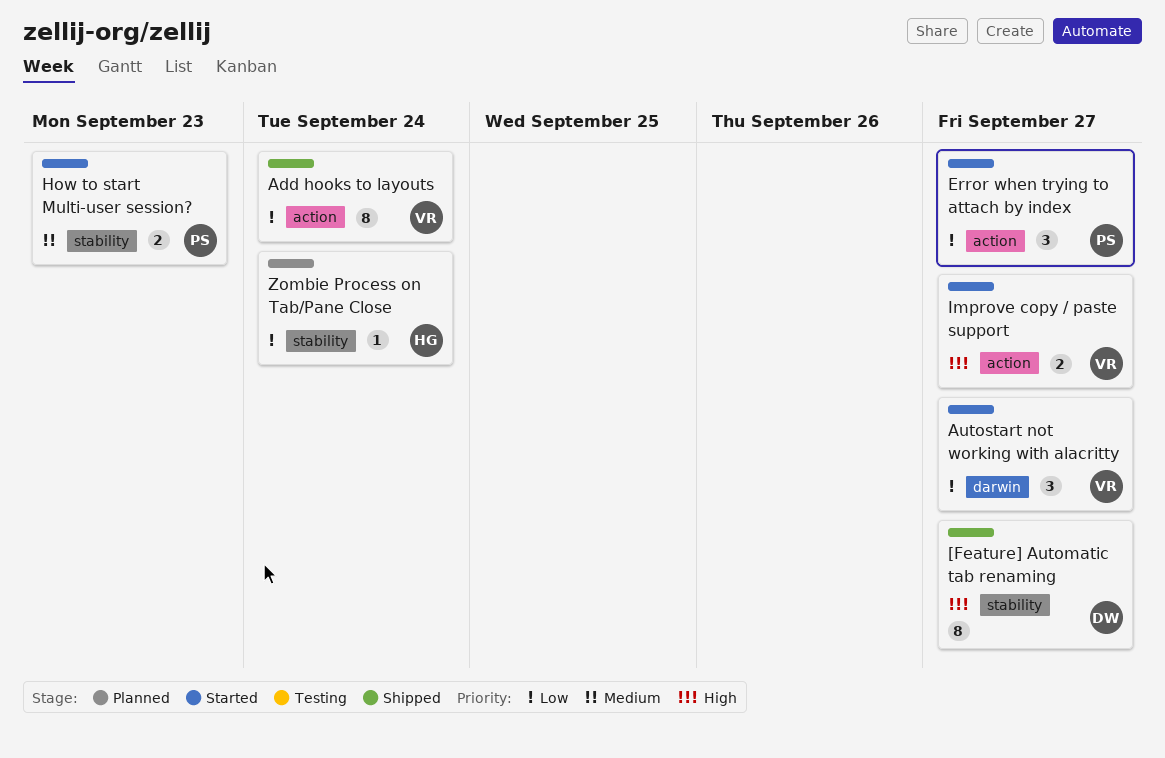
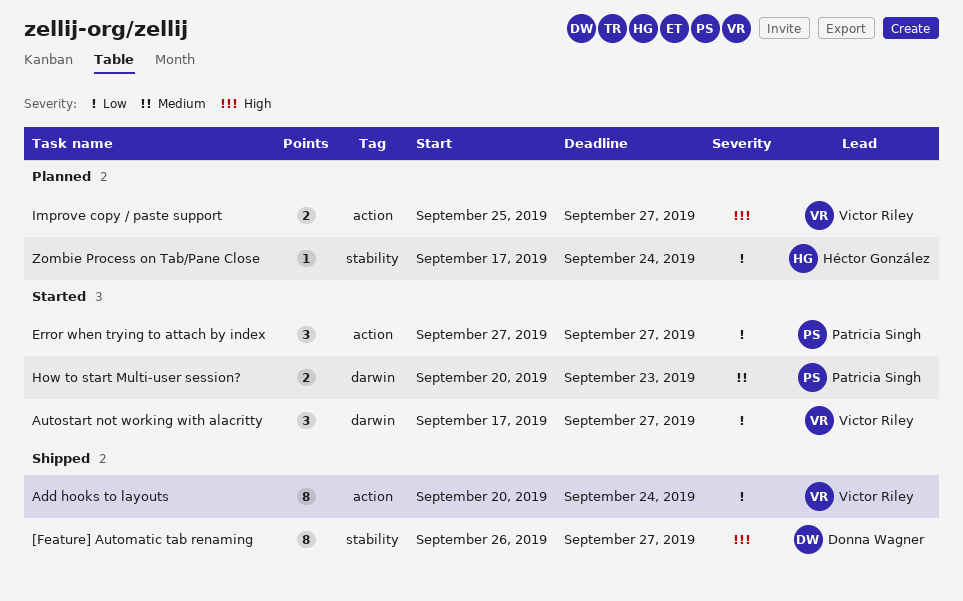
How to start Multi-user session?, label: stability -> darwin
Improve copy / paste support, status: Started -> Planned

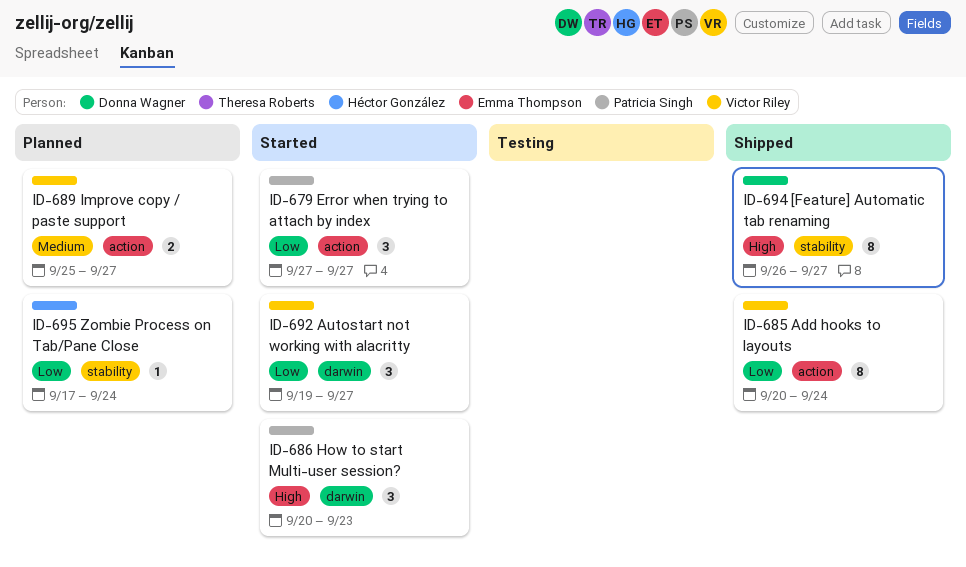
Autostart not working with alacritty, start: Sep 17 -> Sep 19
How to start Multi-user session?, priority: Medium -> High
How to start Multi-user session?, estimate: 2 -> 3
Improve copy / paste support, priority: High -> Medium

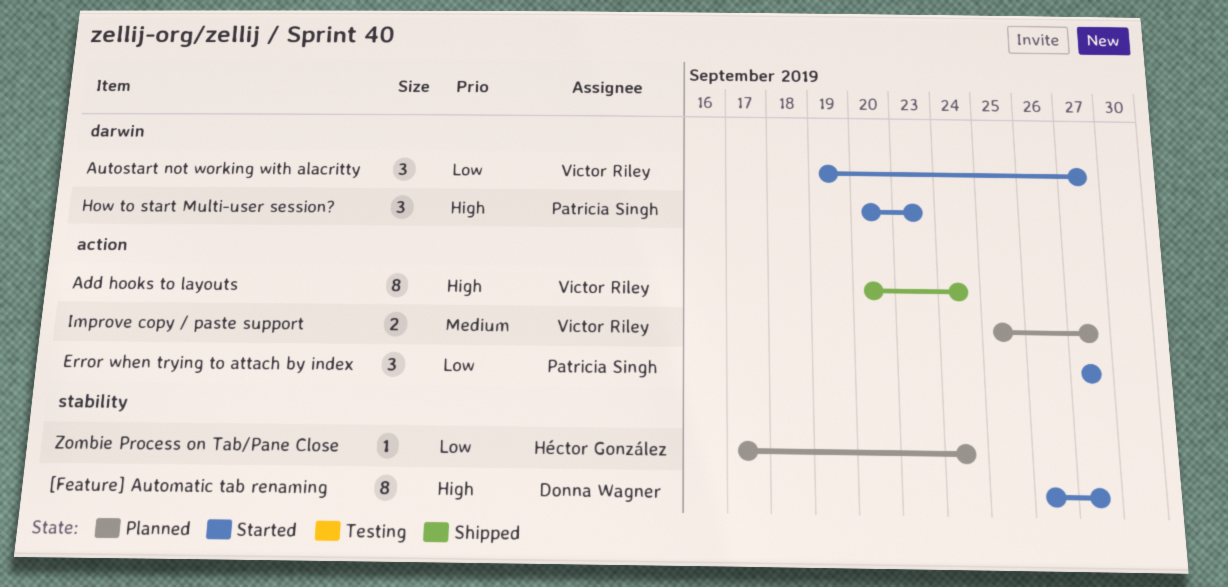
[Feature] Automatic tab renaming, status: Shipped -> Started
Add hooks to layouts, priority: Low -> High

